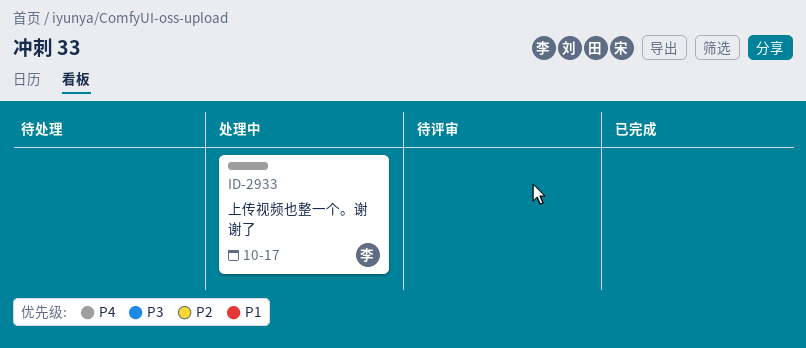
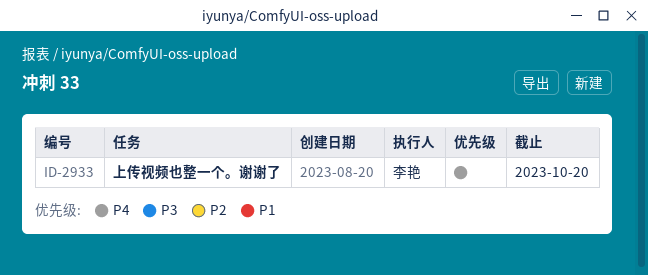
ID-2933, due: Oct 17 -> Oct 20

